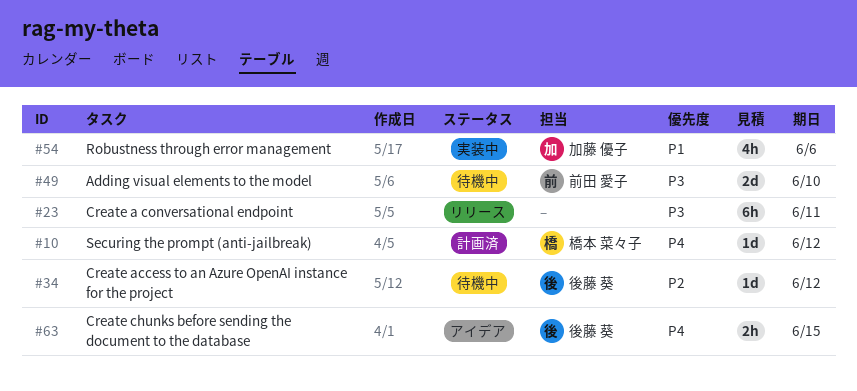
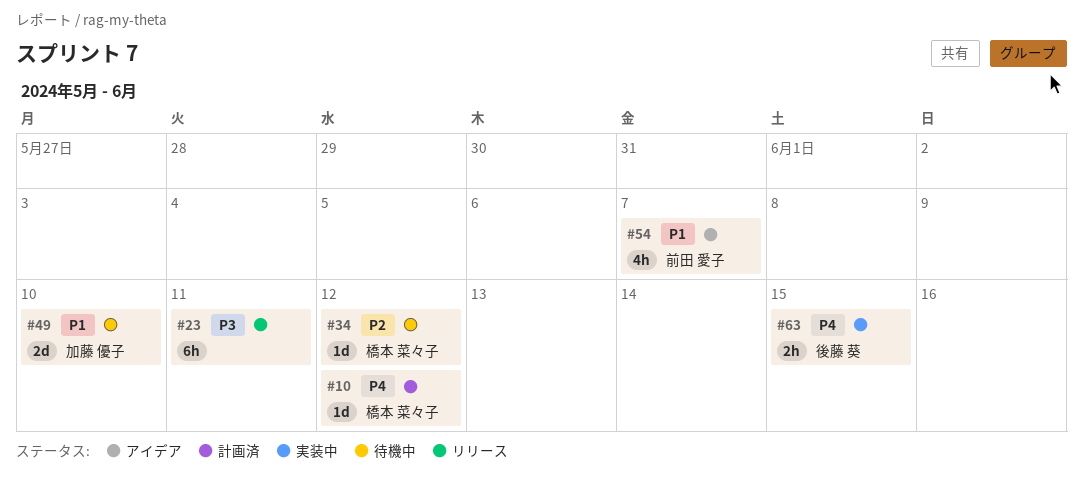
#34, owner: 後藤 葵 -> 橋本 菜々子
#49, owner: 前田 愛子 -> 加藤 優子
#49, priority: P3 -> P1
#54, status: 実装中 -> アイデア
#54, owner: 加藤 優子 -> 前田 愛子
#54, due: Jun 6 -> Jun 7
#63, status: アイデア -> 実装中

